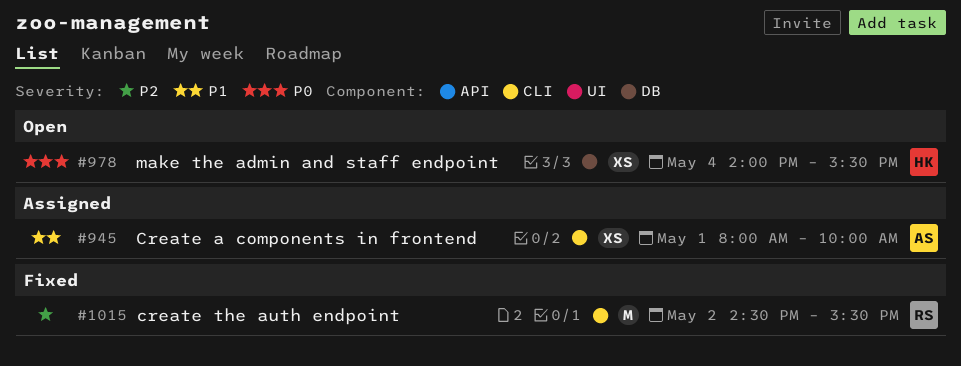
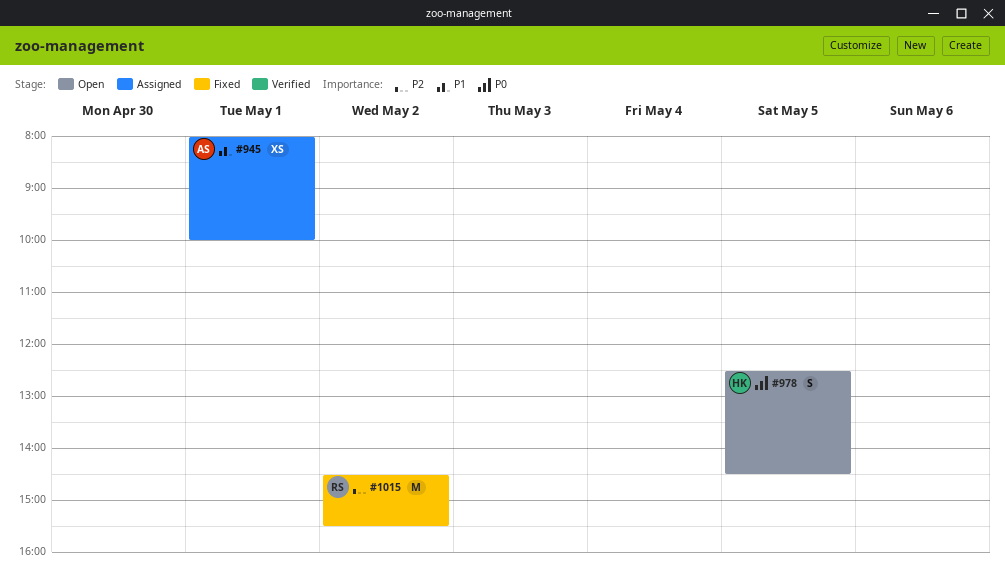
#978, estimate: XS -> S
#978, day: May 4 -> May 5
#978, begins: 14:00 -> 12:30
#978, ends: 15:30 -> 14:30

